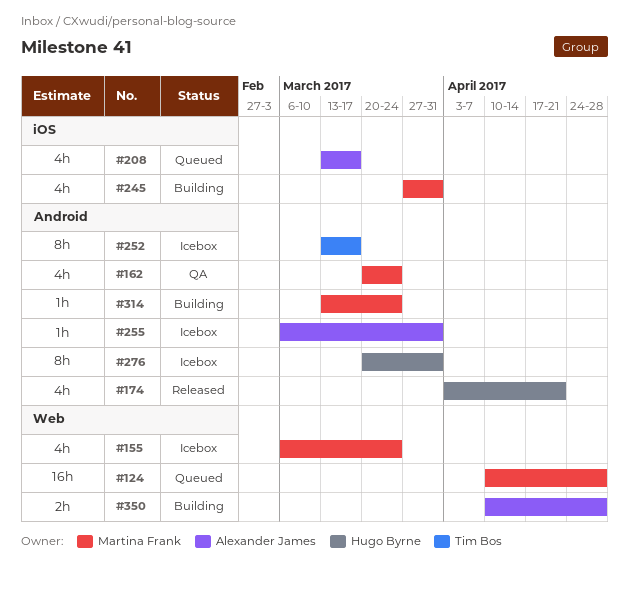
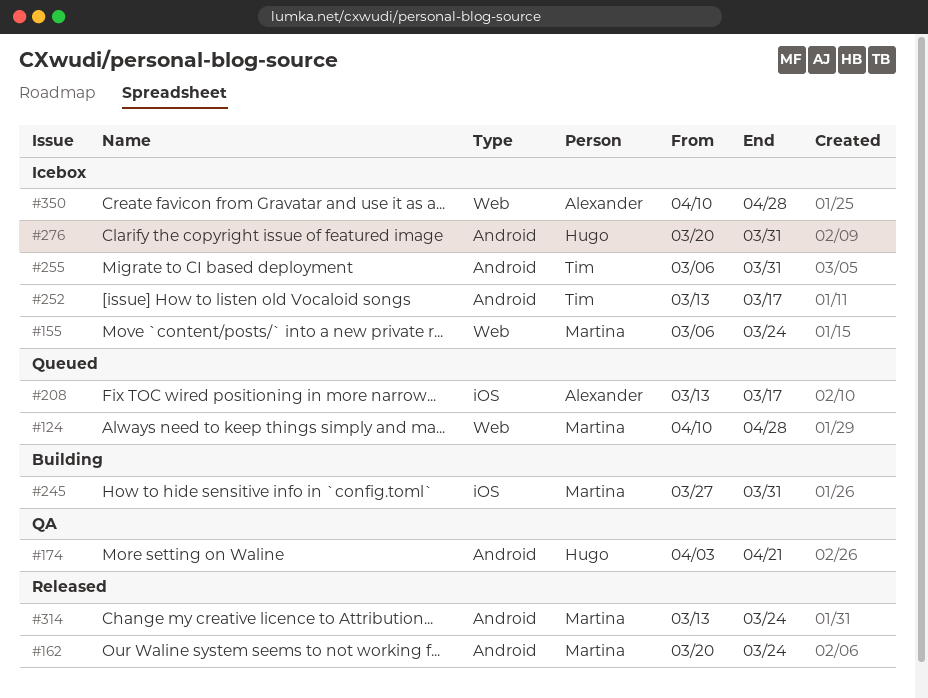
#162, status: QA -> Released
#174, status: Released -> QA
#255, owner: Alexander James -> Tim Bos
#314, status: Building -> Released
#350, status: Building -> Icebox

